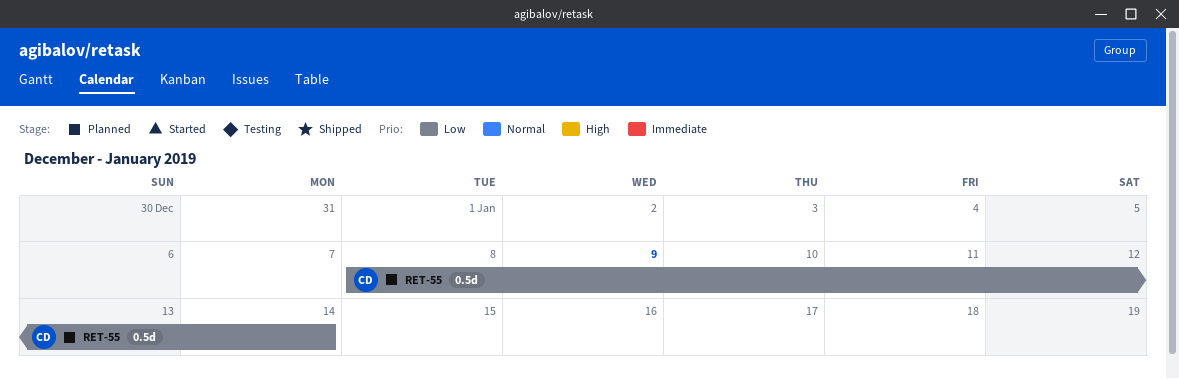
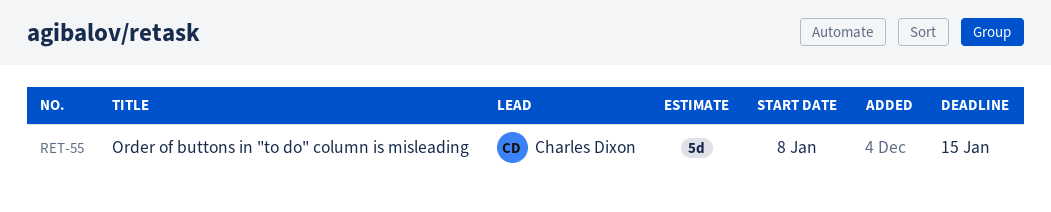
RET-55, estimate: 0.5d -> 5d
RET-55, due: Jan 14 -> Jan 15

